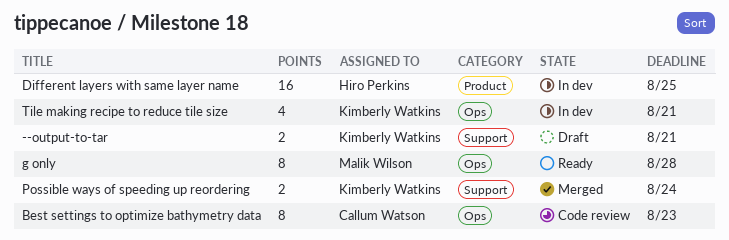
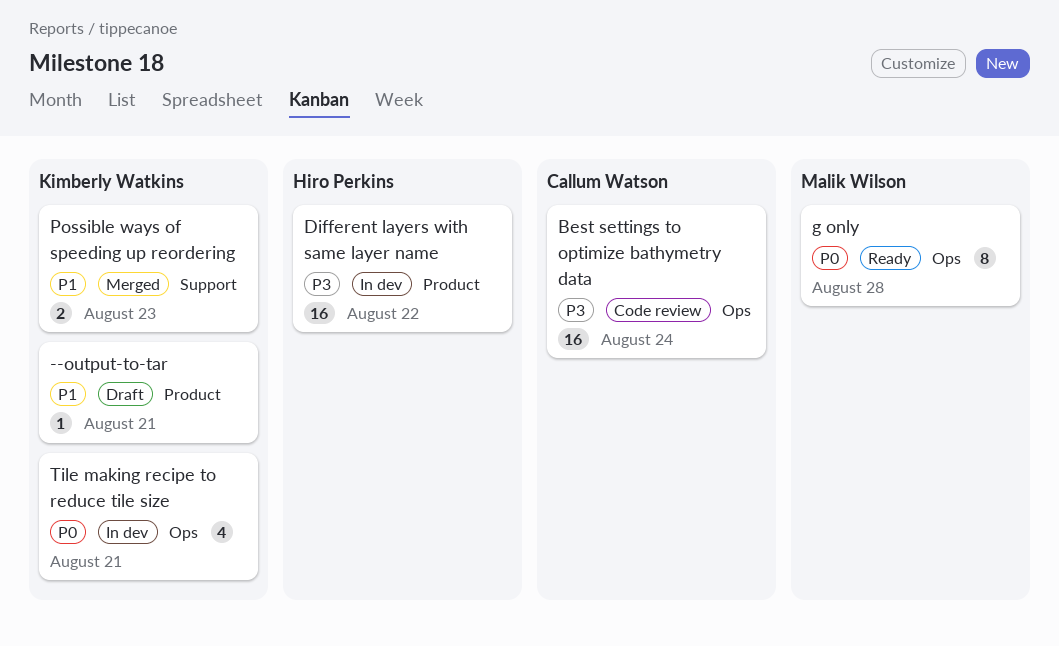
--output-to-tar, label: Support -> Product
--output-to-tar, estimate: 2 -> 1
Best settings to optimize bathymetry data, estimate: 8 -> 16
Best settings to optimize bathymetry data, due: Aug 23 -> Aug 24
Different layers with same layer name, due: Aug 25 -> Aug 22
Possible ways of speeding up reordering, due: Aug 24 -> Aug 23

